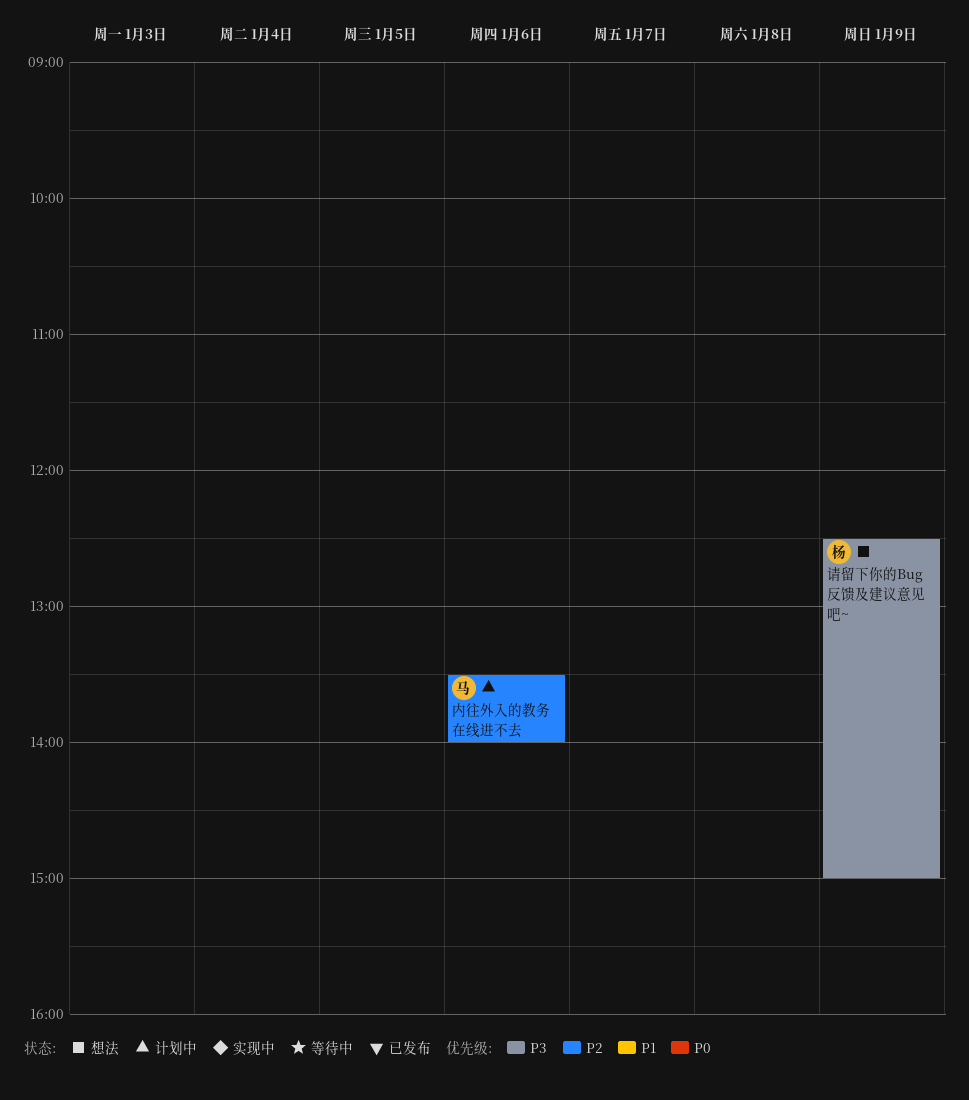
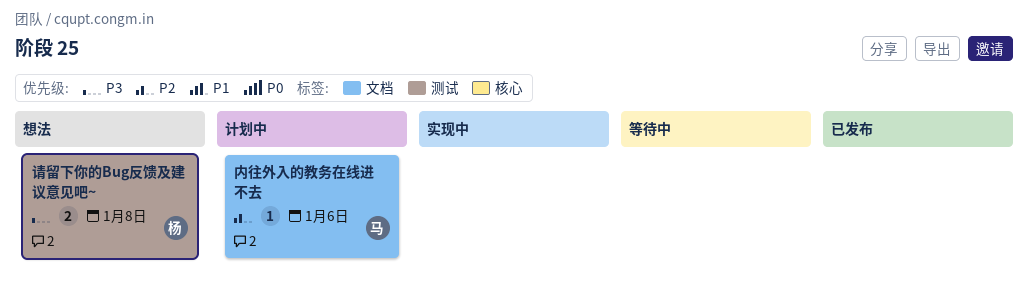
请留下你的Bug反馈及建议意见吧~, day: Jan 9 -> Jan 8

